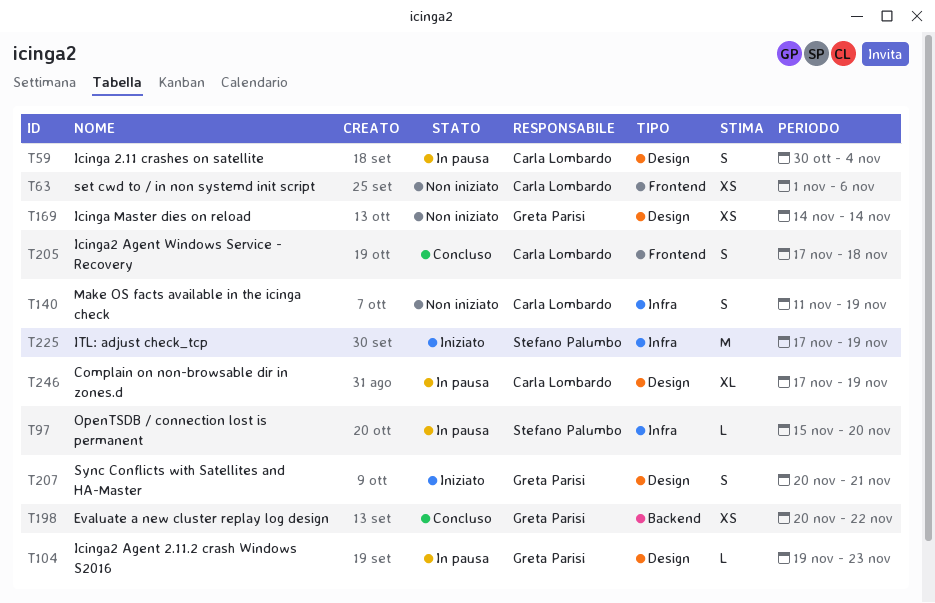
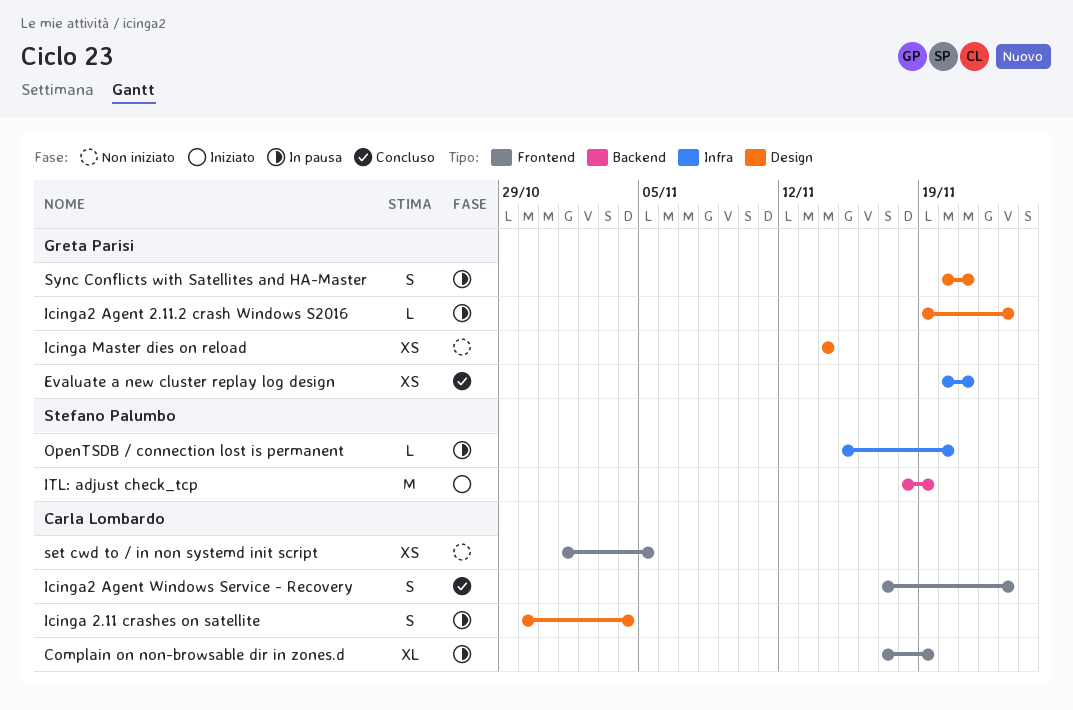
Complain on non-browsable dir in zones.d, label: Design -> Frontend
Evaluate a new cluster replay log design, label: Backend -> Infra
Evaluate a new cluster replay log design, due: Nov 22 -> Nov 21
Icinga2 Agent Windows Service - Recovery, due: Nov 18 -> Nov 23
ITL: adjust check_tcp, label: Infra -> Backend
ITL: adjust check_tcp, start: Nov 17 -> Nov 18
Make OS facts available in the icinga check: present -> none
set cwd to / in non systemd init script, due: Nov 6 -> Nov 5
Sync Conflicts with Satellites and HA-Master, status: Iniziato -> In pausa

